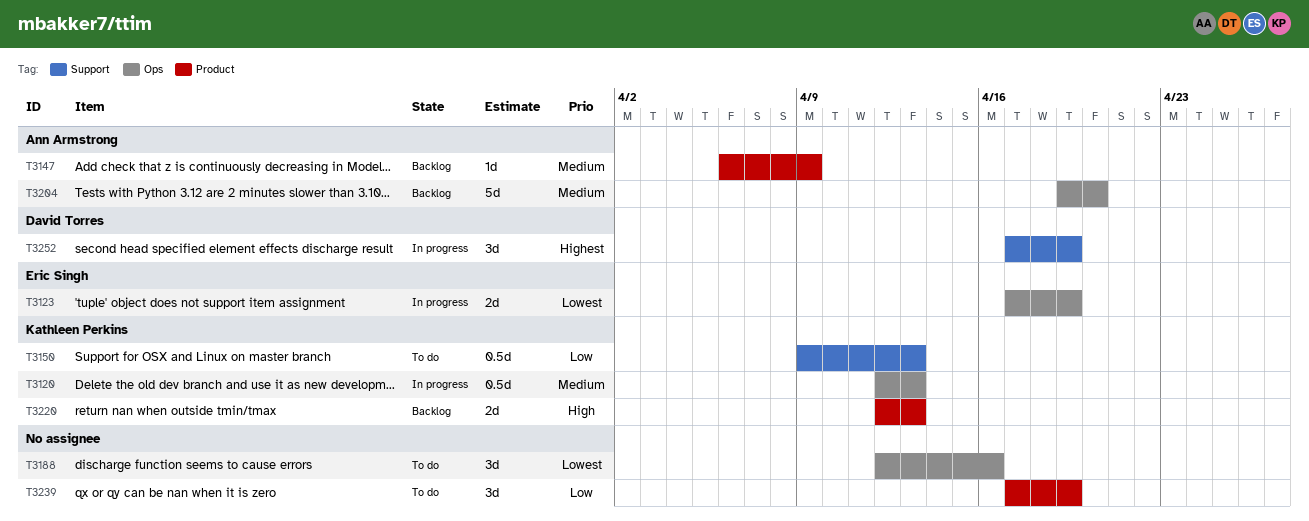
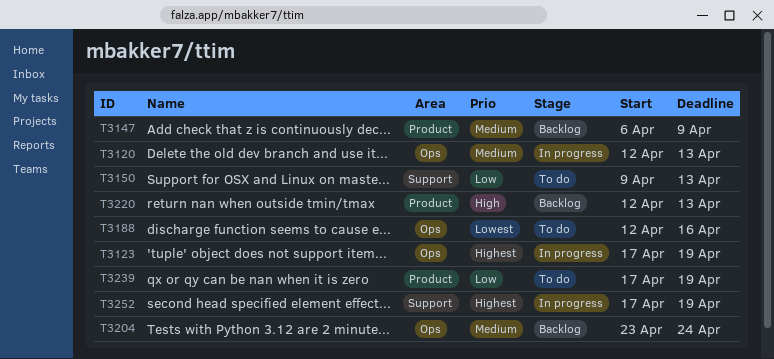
T3123, priority: Lowest -> Highest
T3204, start: Apr 19 -> Apr 23
T3204, due: Apr 20 -> Apr 24

